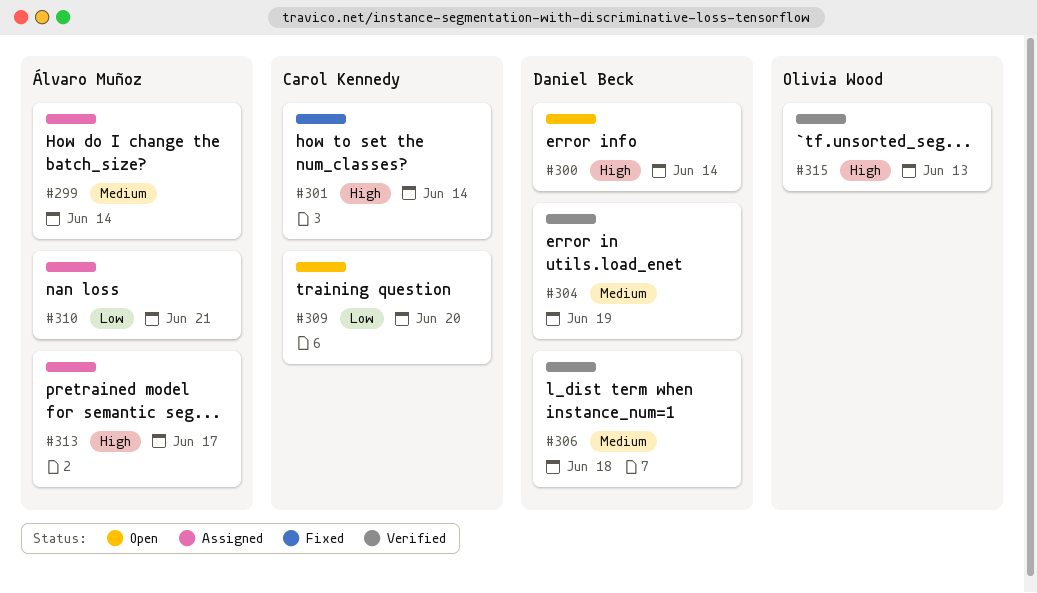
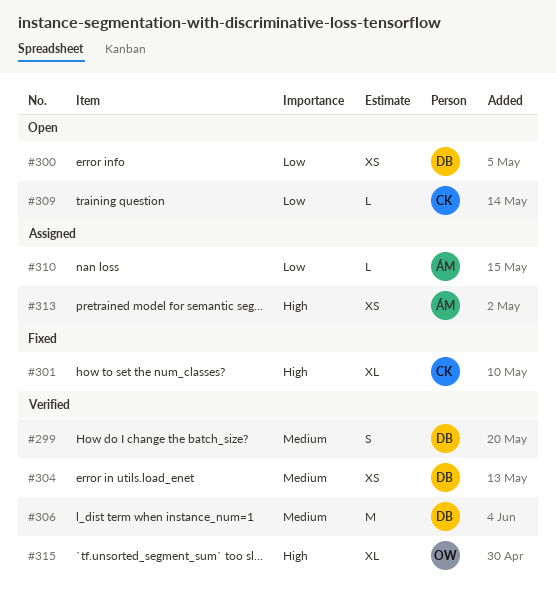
#299, status: Assigned -> Verified
#299, owner: Álvaro Muñoz -> Daniel Beck
#300, priority: High -> Low

